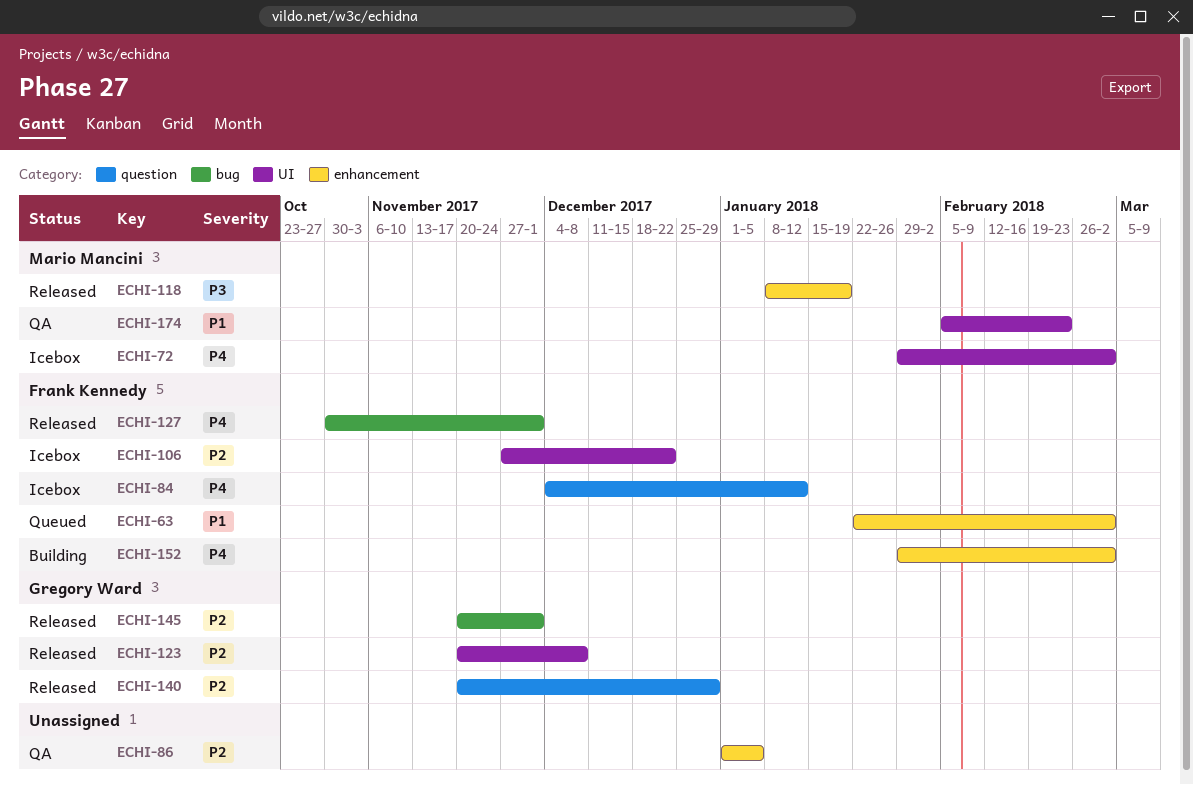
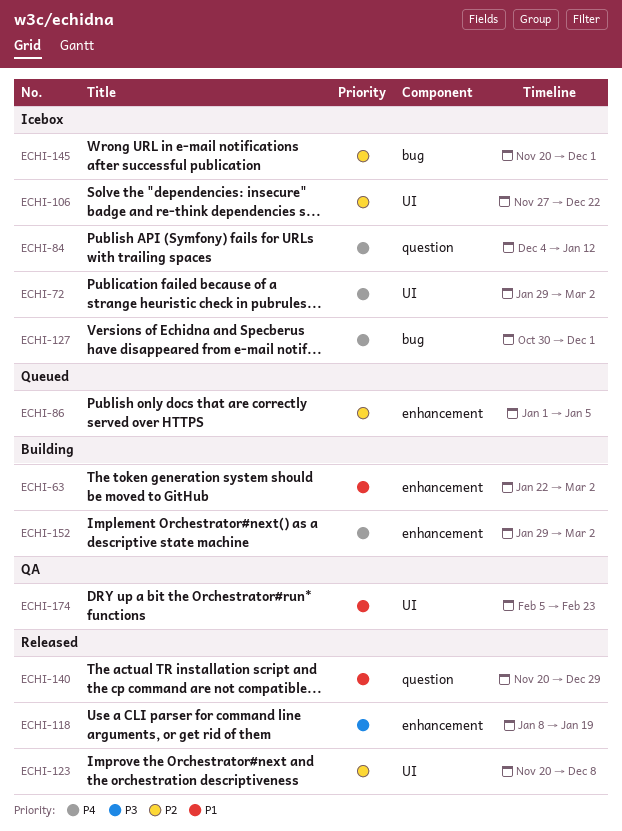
ECHI-63, status: Queued -> Building
ECHI-86, status: QA -> Queued
ECHI-127, status: Released -> Icebox
ECHI-140, priority: P2 -> P1
ECHI-145, status: Released -> Icebox

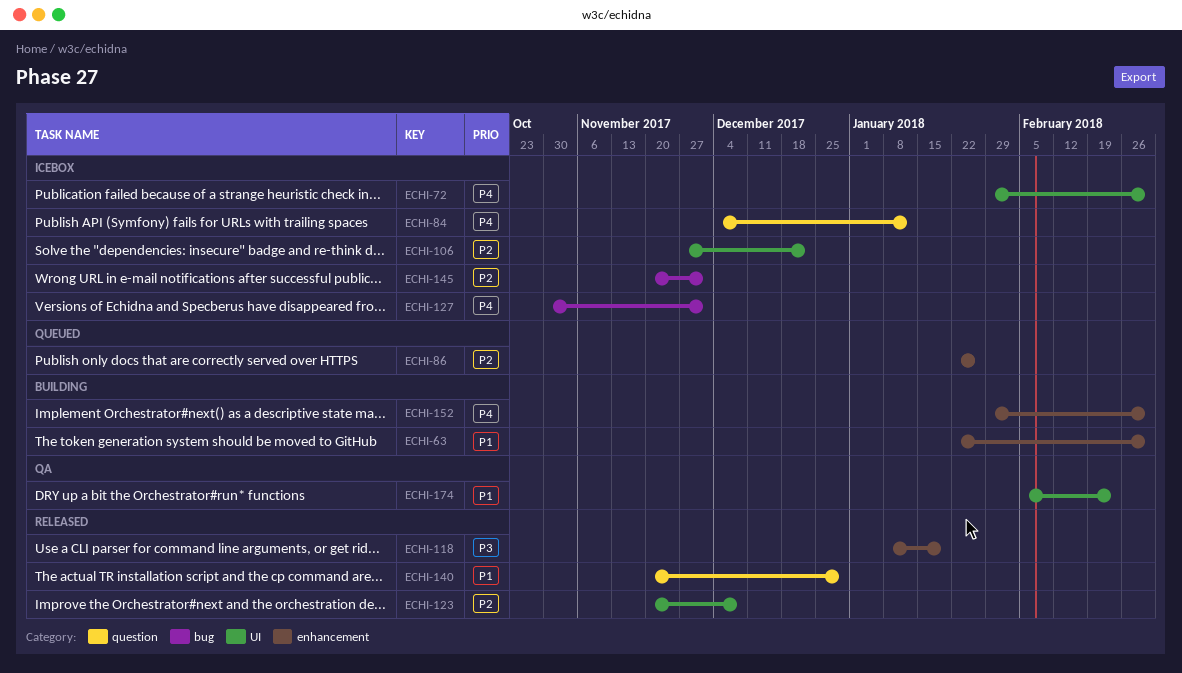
ECHI-86, start: Jan 1 -> Jan 22
ECHI-86, due: Jan 5 -> Jan 26

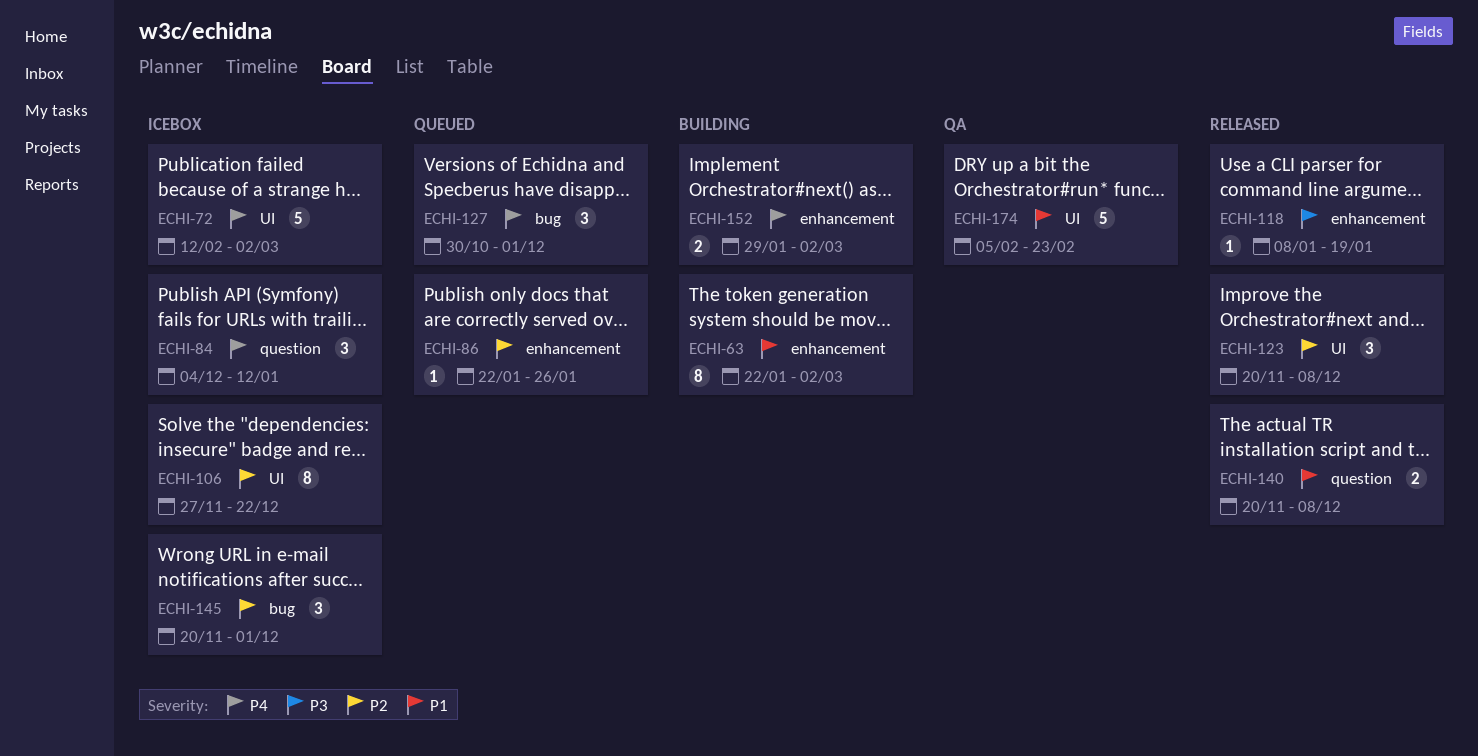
ECHI-72, start: Jan 29 -> Feb 12
ECHI-127, status: Icebox -> Queued
ECHI-140, due: Dec 29 -> Dec 8

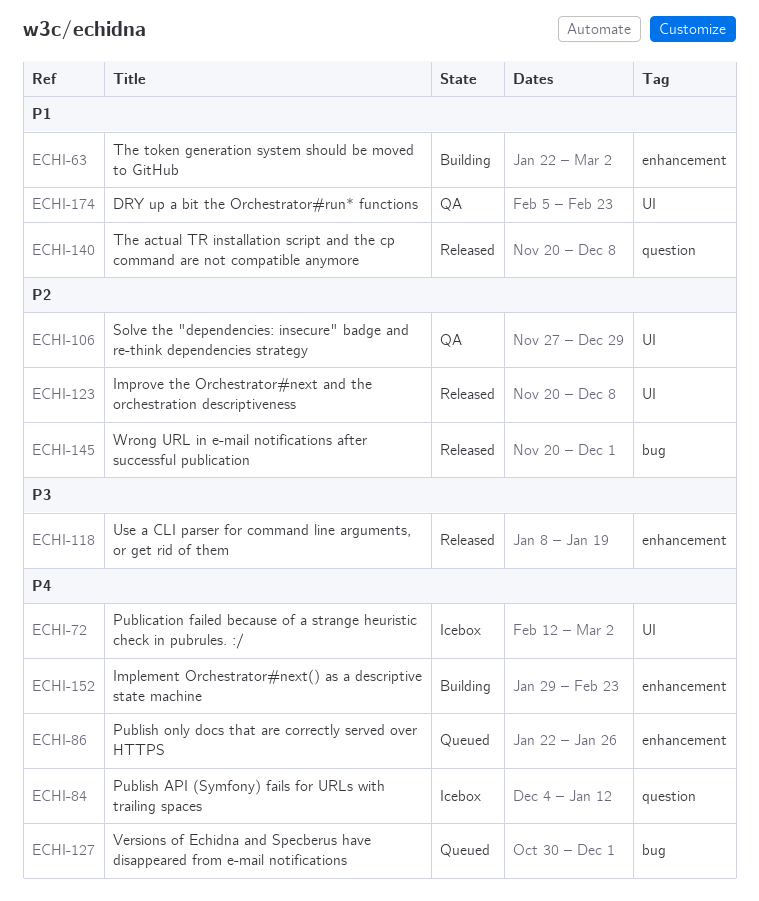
ECHI-86, priority: P2 -> P4
ECHI-106, status: Icebox -> QA
ECHI-106, due: Dec 22 -> Dec 29
ECHI-145, status: Icebox -> Released
ECHI-152, due: Mar 2 -> Feb 23

